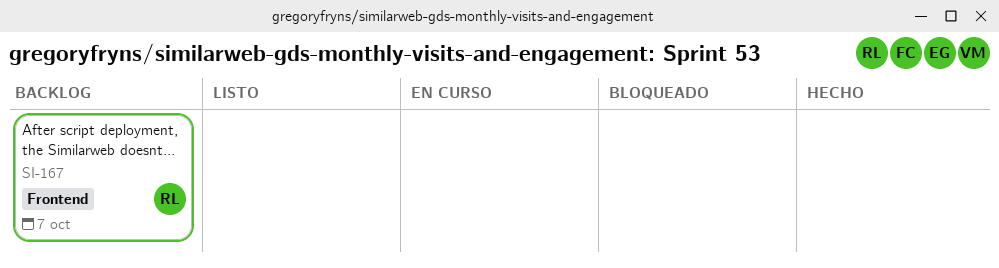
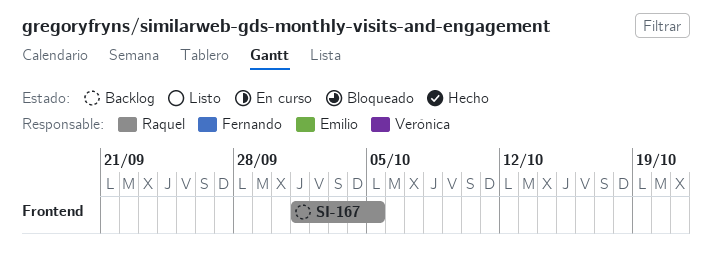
SI-167, due: Oct 7 -> Oct 5

